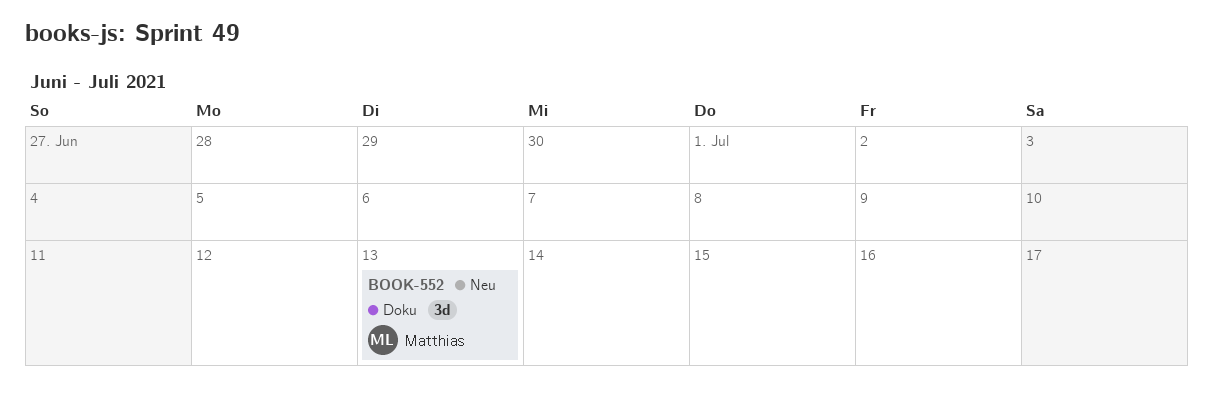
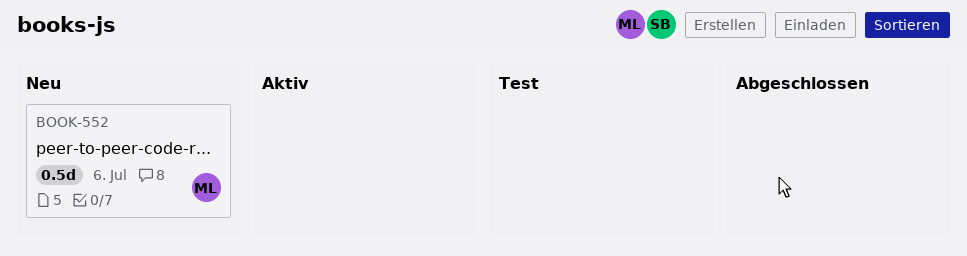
BOOK-552, estimate: 3d -> 0.5d
BOOK-552, due: Jul 13 -> Jul 6

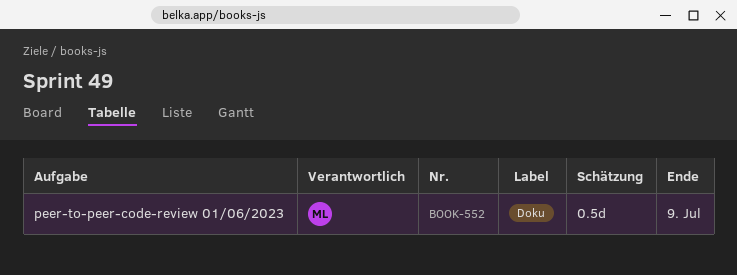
BOOK-552, due: Jul 6 -> Jul 9

